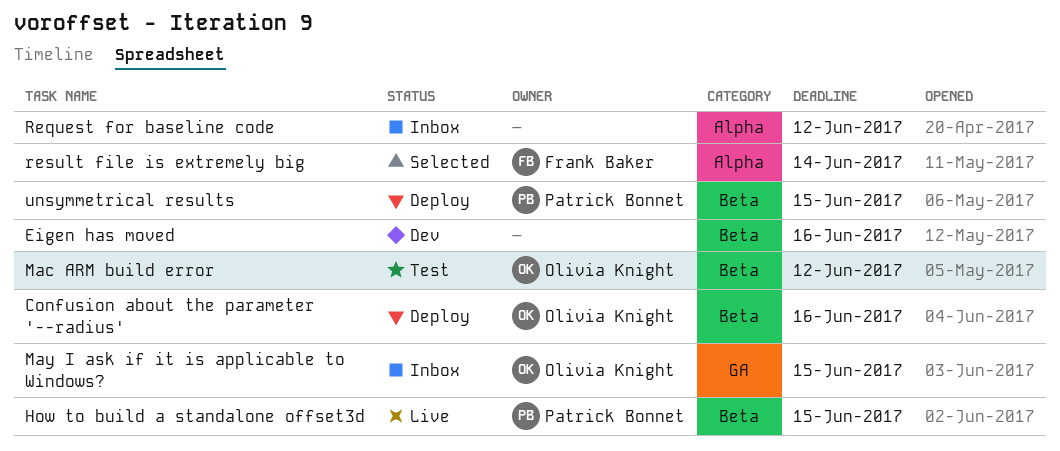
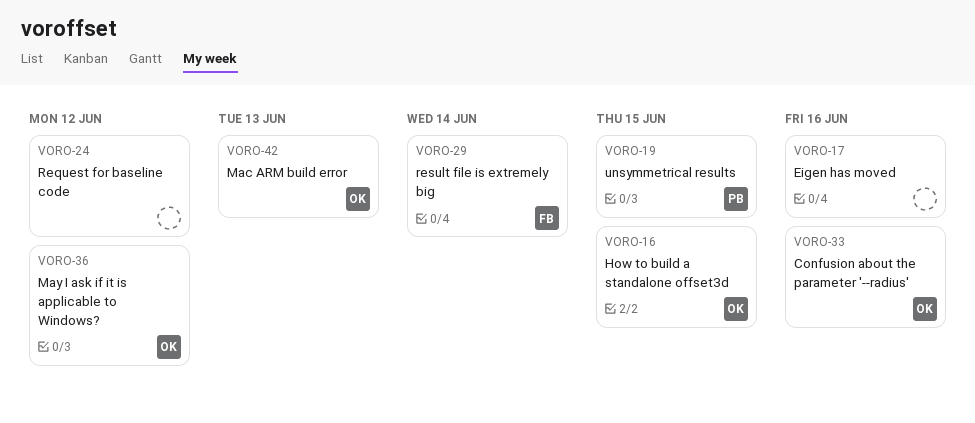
How to build a standalone offset3d, owner: Patrick Bonnet -> Olivia Knight
Mac ARM build error, due: Jun 12 -> Jun 13
May I ask if it is applicable to Windows?, due: Jun 15 -> Jun 12

